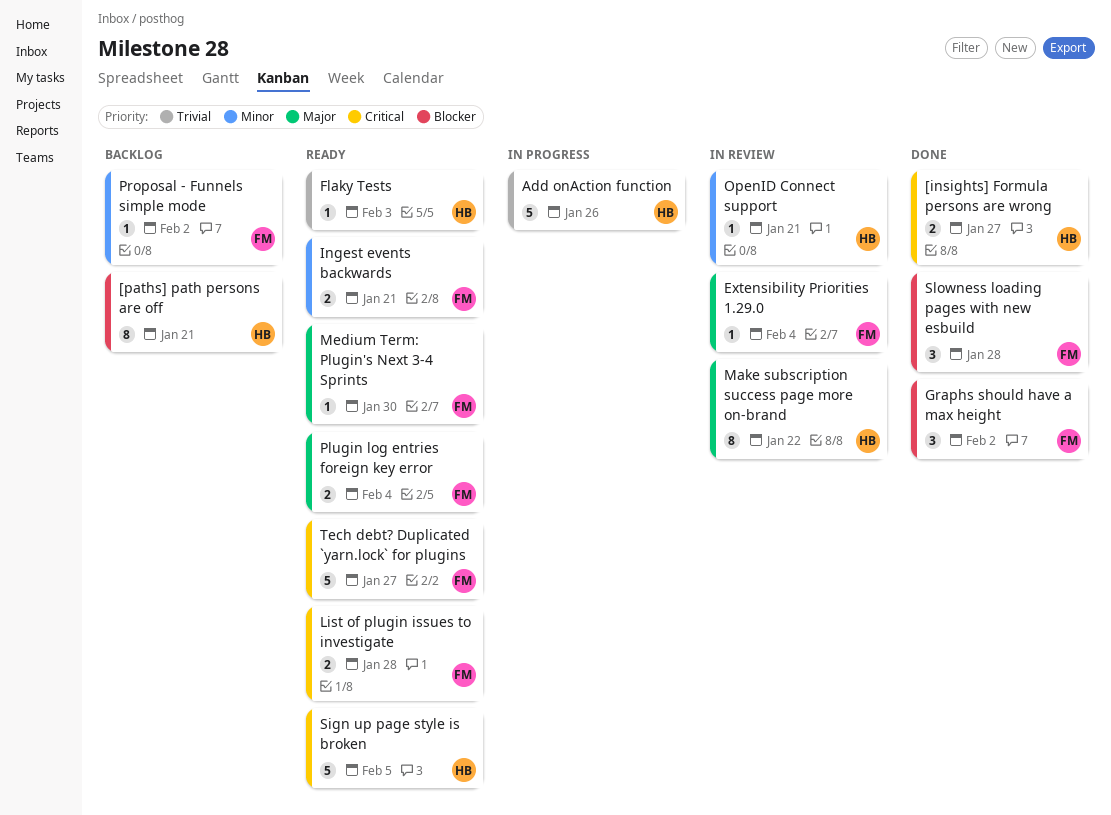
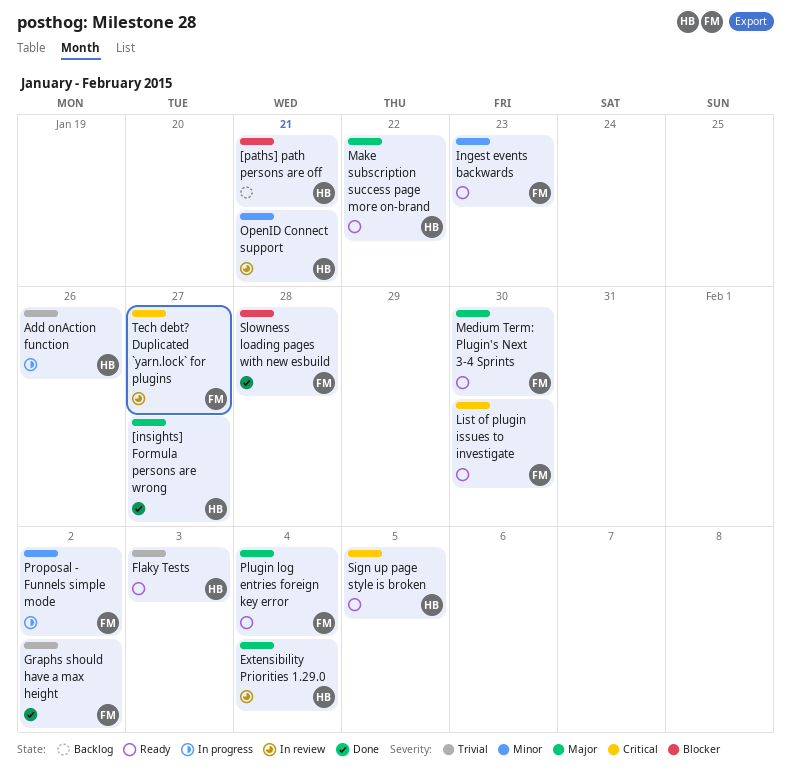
[insights] Formula persons are wrong, priority: Critical -> Major
Extensibility Priorities 1.29.0, owner: FM -> HB
Graphs should have a max height, priority: Blocker -> Trivial
Ingest events backwards, due: Jan 21 -> Jan 23
List of plugin issues to investigate, due: Jan 28 -> Jan 30
Make subscription success page more on-brand, status: In review -> Ready
Proposal - Funnels simple mode, status: Backlog -> In progress
Tech debt? Duplicated `yarn.lock` for plugins, status: Ready -> In review

